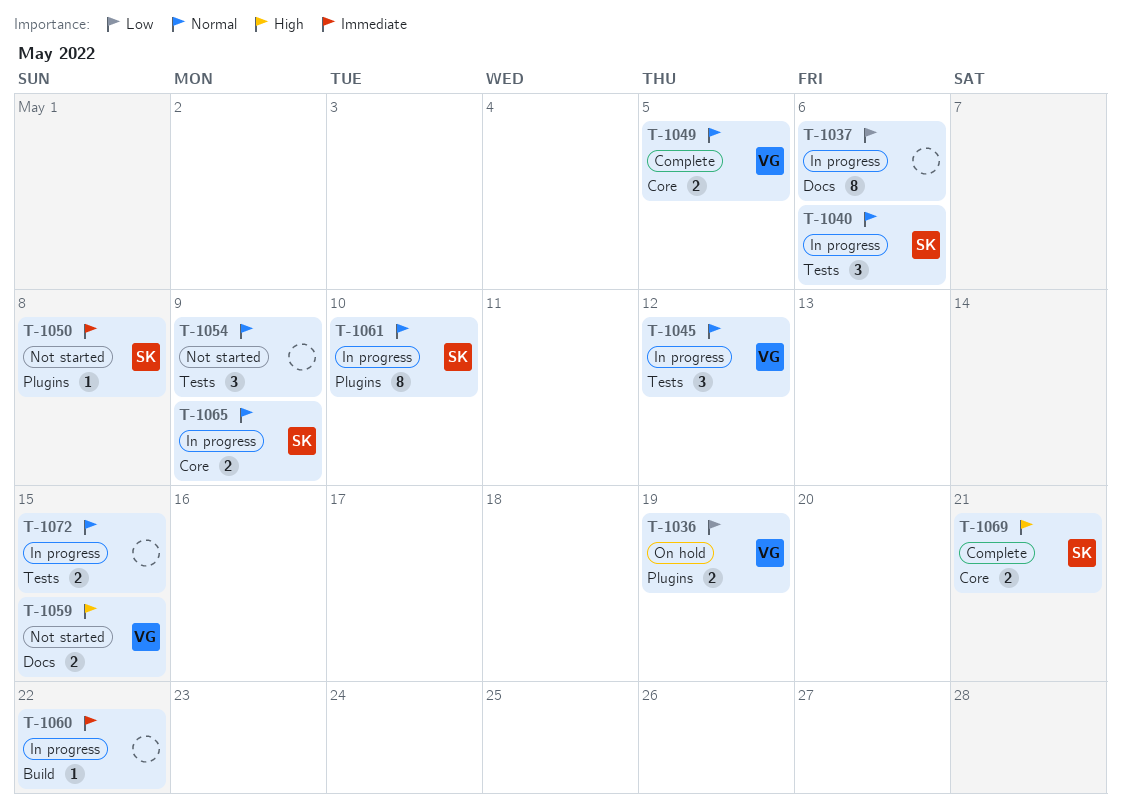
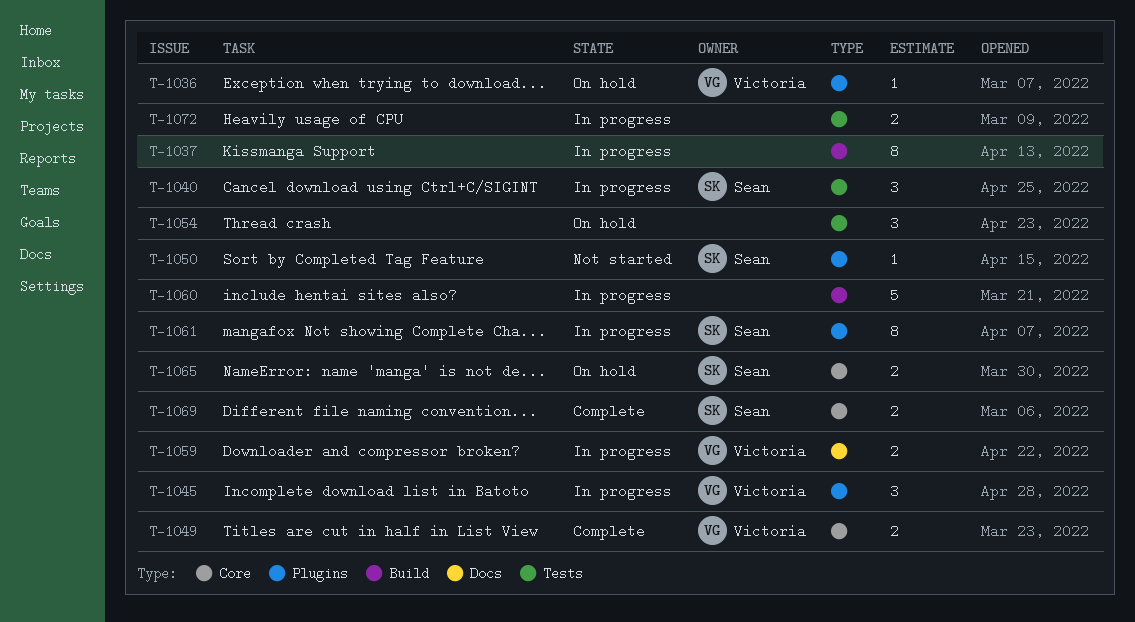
T-1036, estimate: 2 -> 1
T-1037, label: Docs -> Build
T-1045, label: Tests -> Plugins
T-1054, status: Not started -> On hold
T-1059, status: Not started -> In progress
T-1060, estimate: 1 -> 5
T-1065, status: In progress -> On hold

